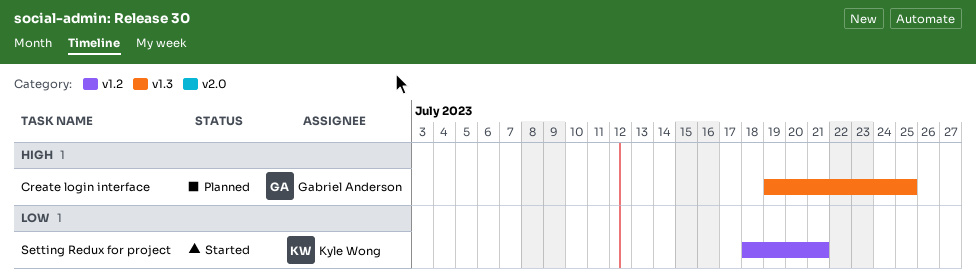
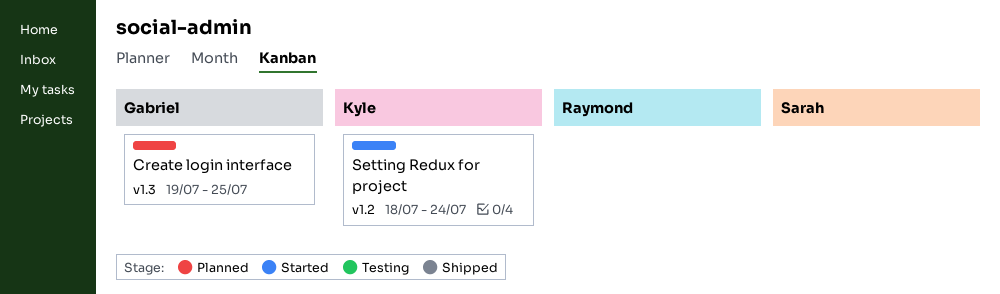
Setting Redux for project, due: Jul 21 -> Jul 24

